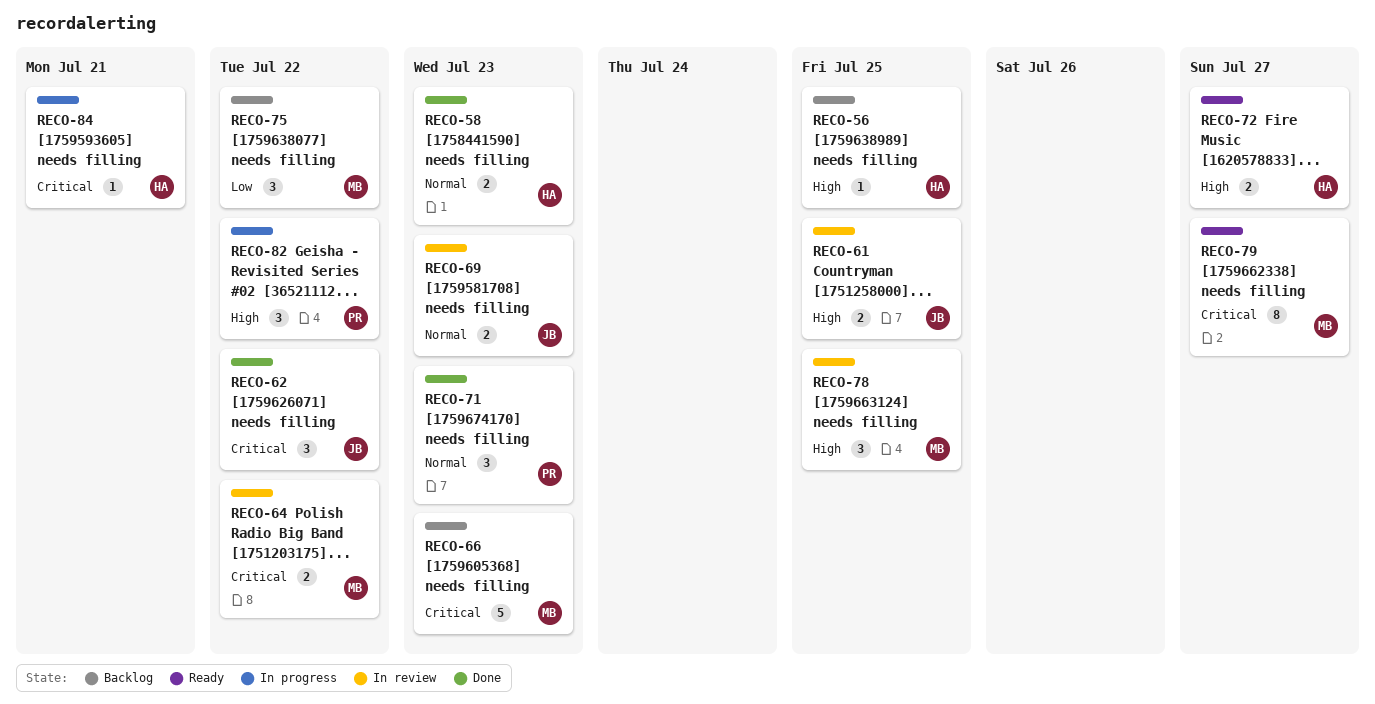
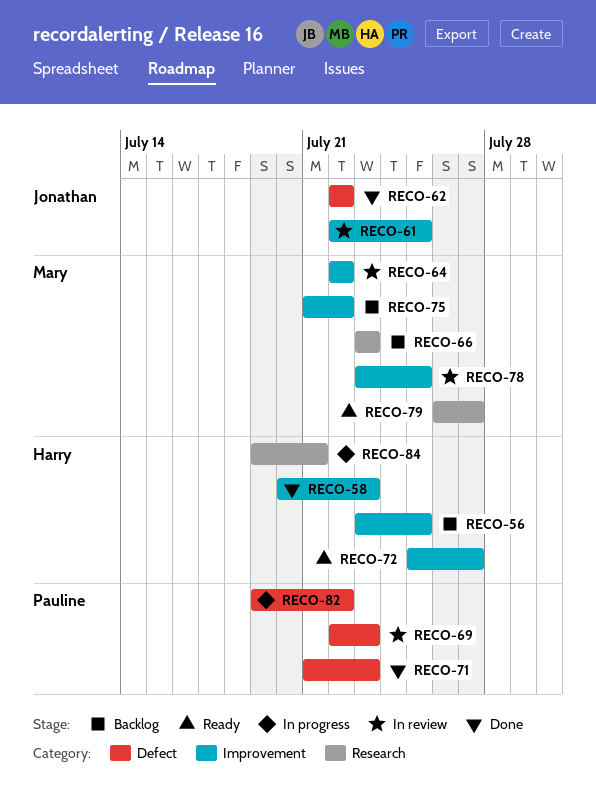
RECO-69, owner: Jonathan -> Pauline

